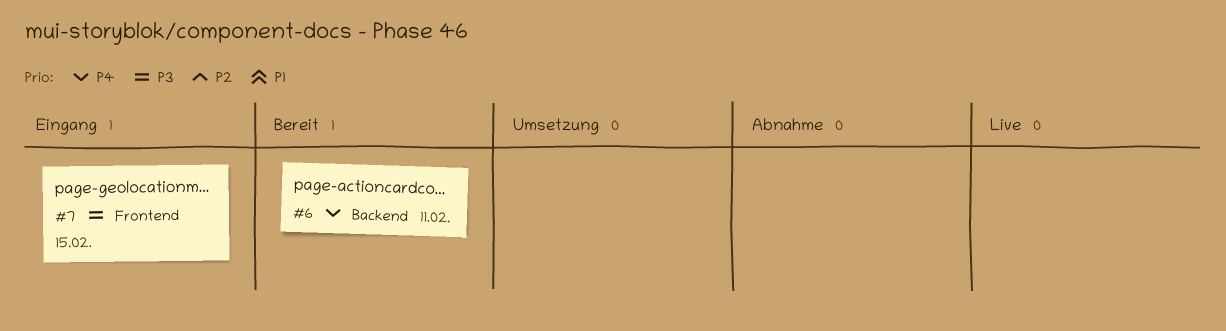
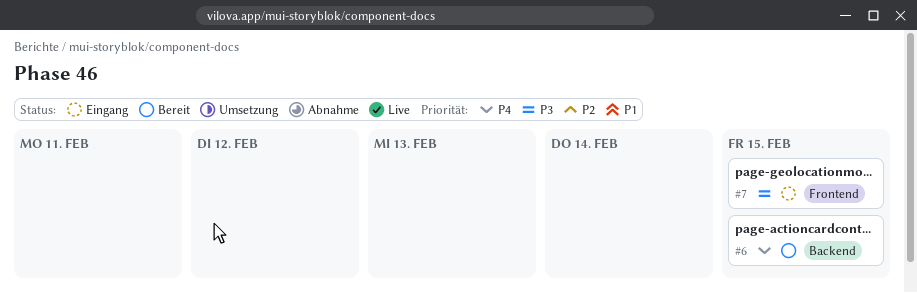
#6, due: Feb 11 -> Feb 15

